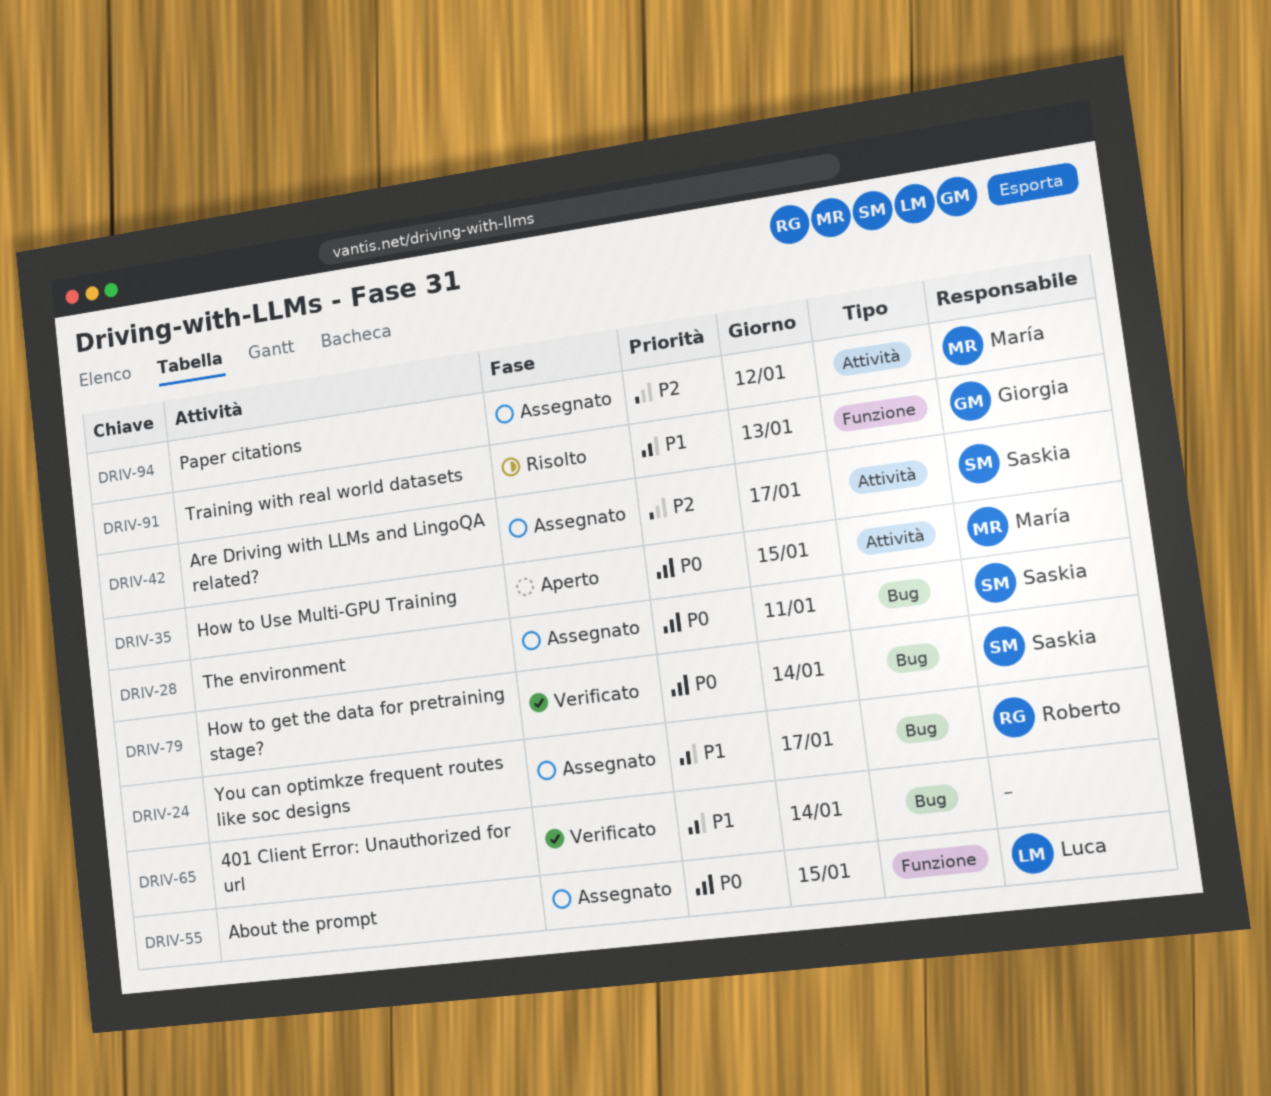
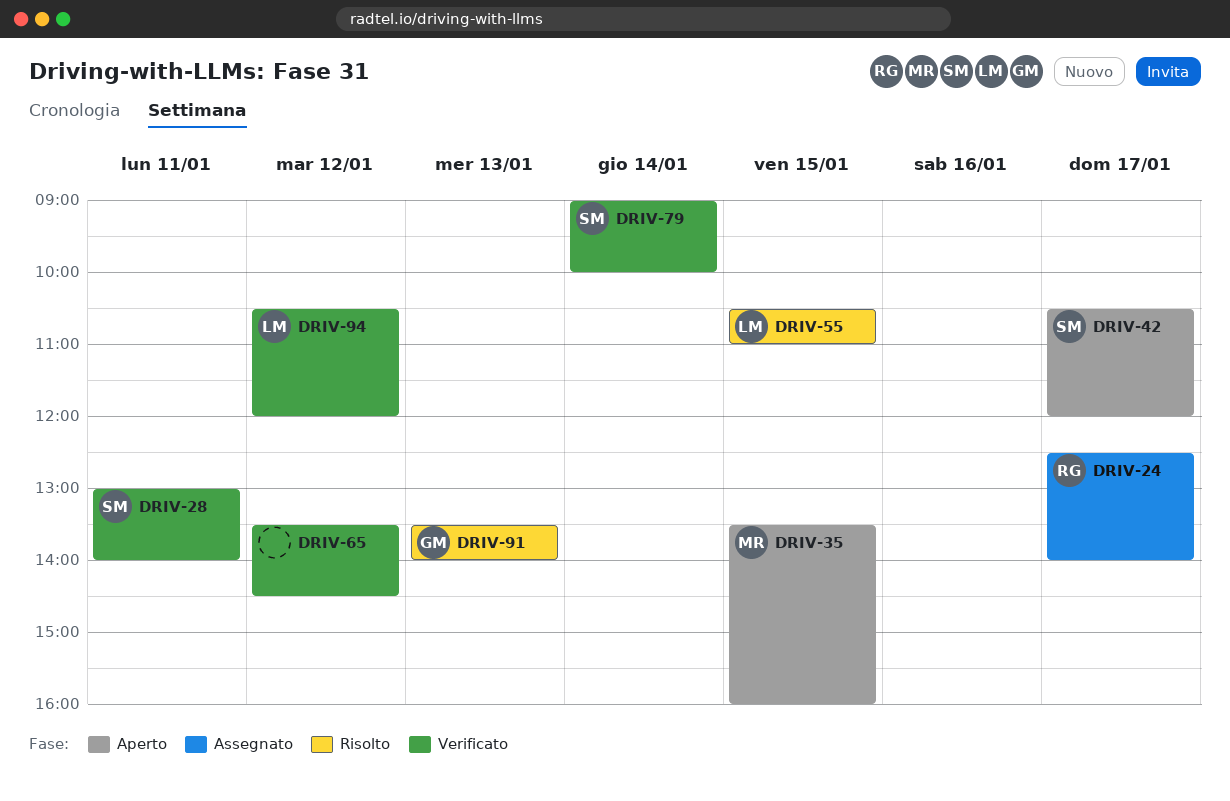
DRIV-28, status: Assegnato -> Verificato
DRIV-42, status: Assegnato -> Aperto
DRIV-55, status: Assegnato -> Risolto
DRIV-65, day: Jan 14 -> Jan 12
DRIV-94, status: Assegnato -> Verificato
DRIV-94, owner: María -> Luca

